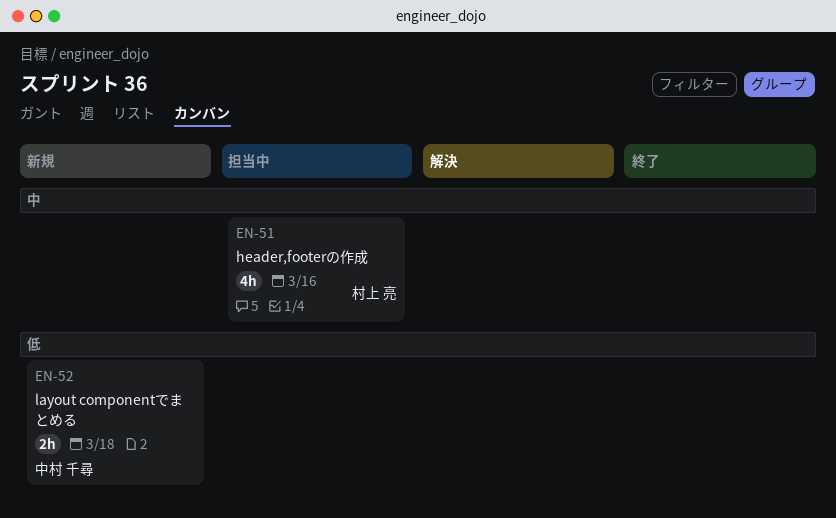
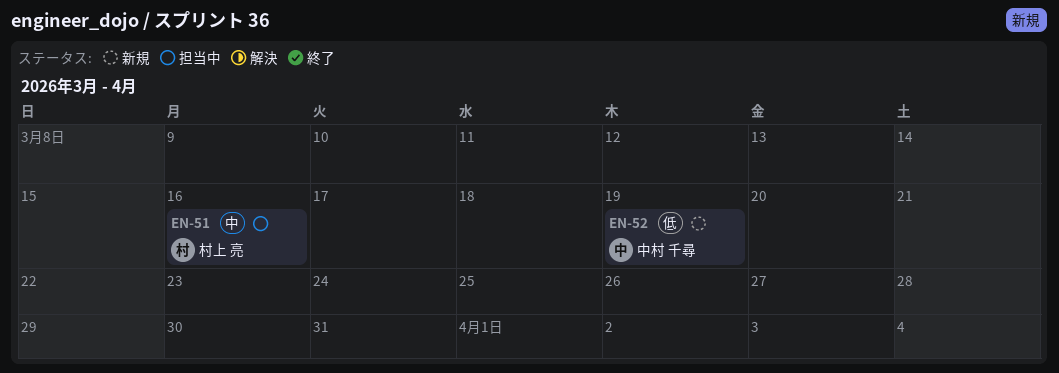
EN-52, due: Mar 18 -> Mar 19

